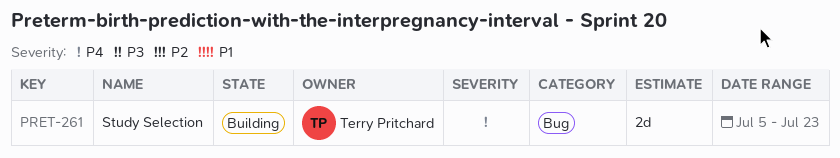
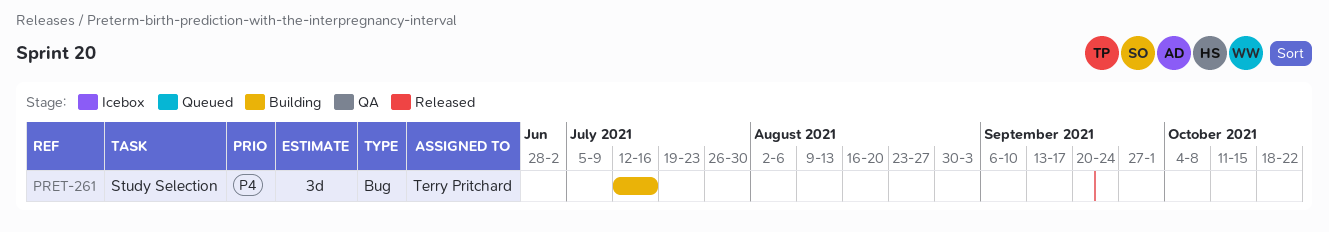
PRET-261, estimate: 2d -> 3d
PRET-261, start: Jul 5 -> Jul 12
PRET-261, due: Jul 23 -> Jul 16

